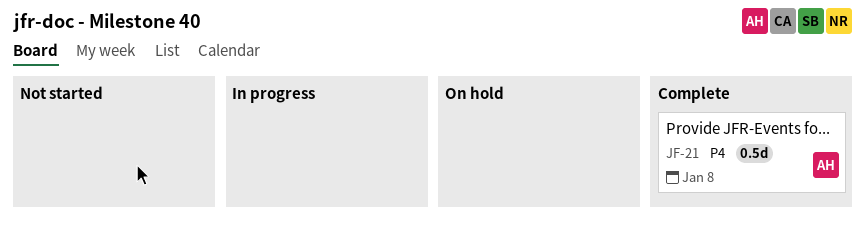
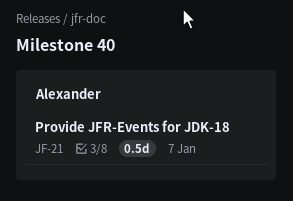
JF-21, due: Jan 8 -> Jan 7

